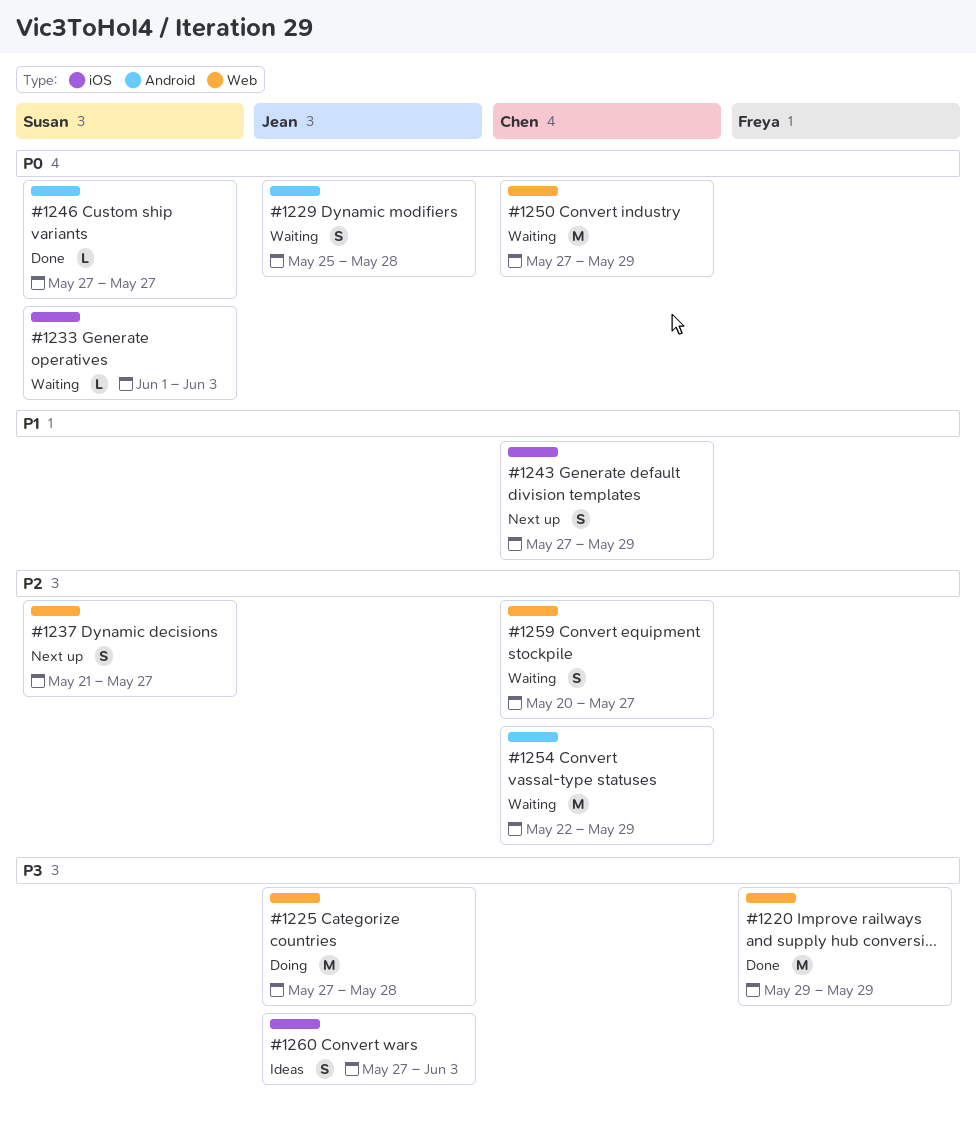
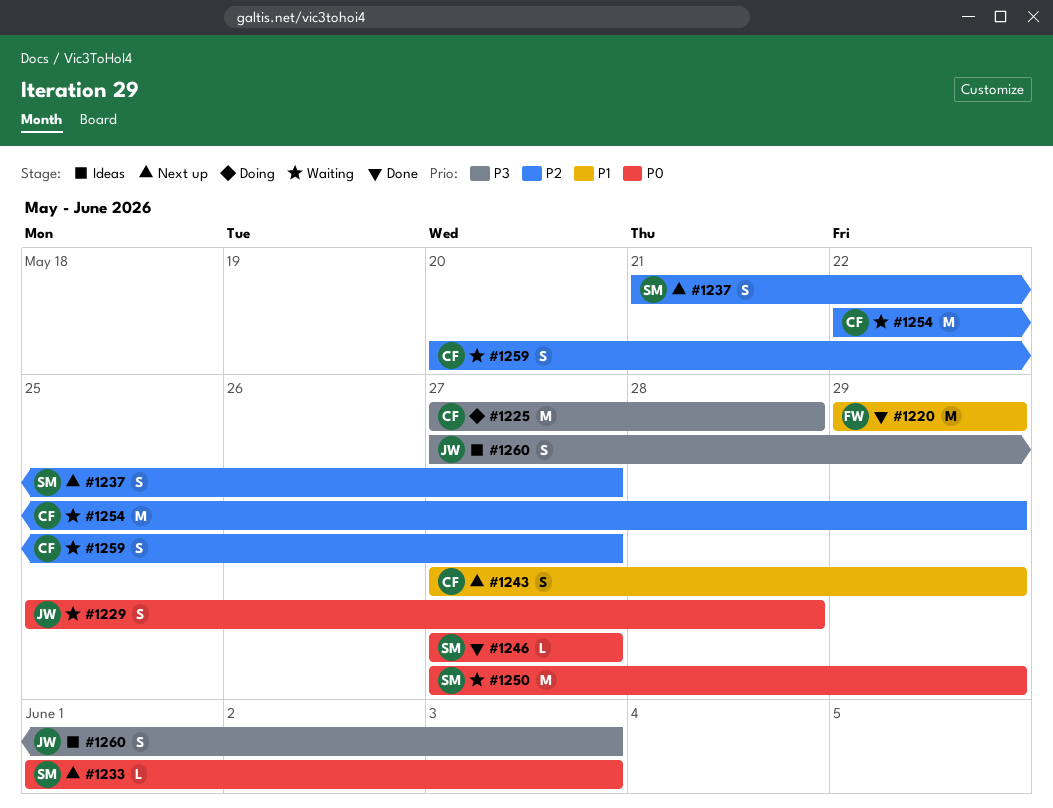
#1220, priority: P3 -> P1
#1225, owner: Jean -> Chen
#1233, status: Waiting -> Next up
#1250, owner: Chen -> Susan

